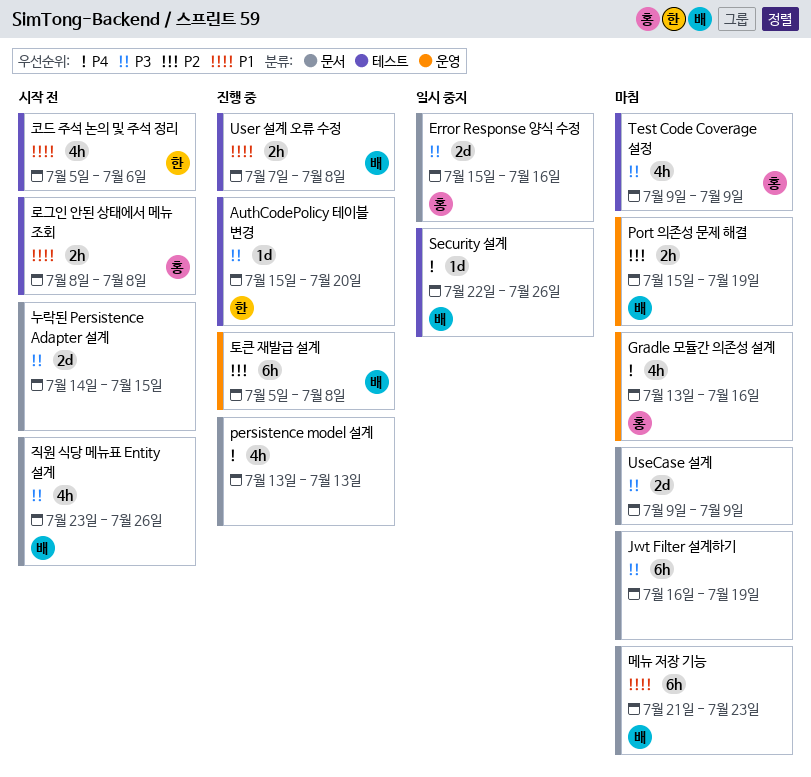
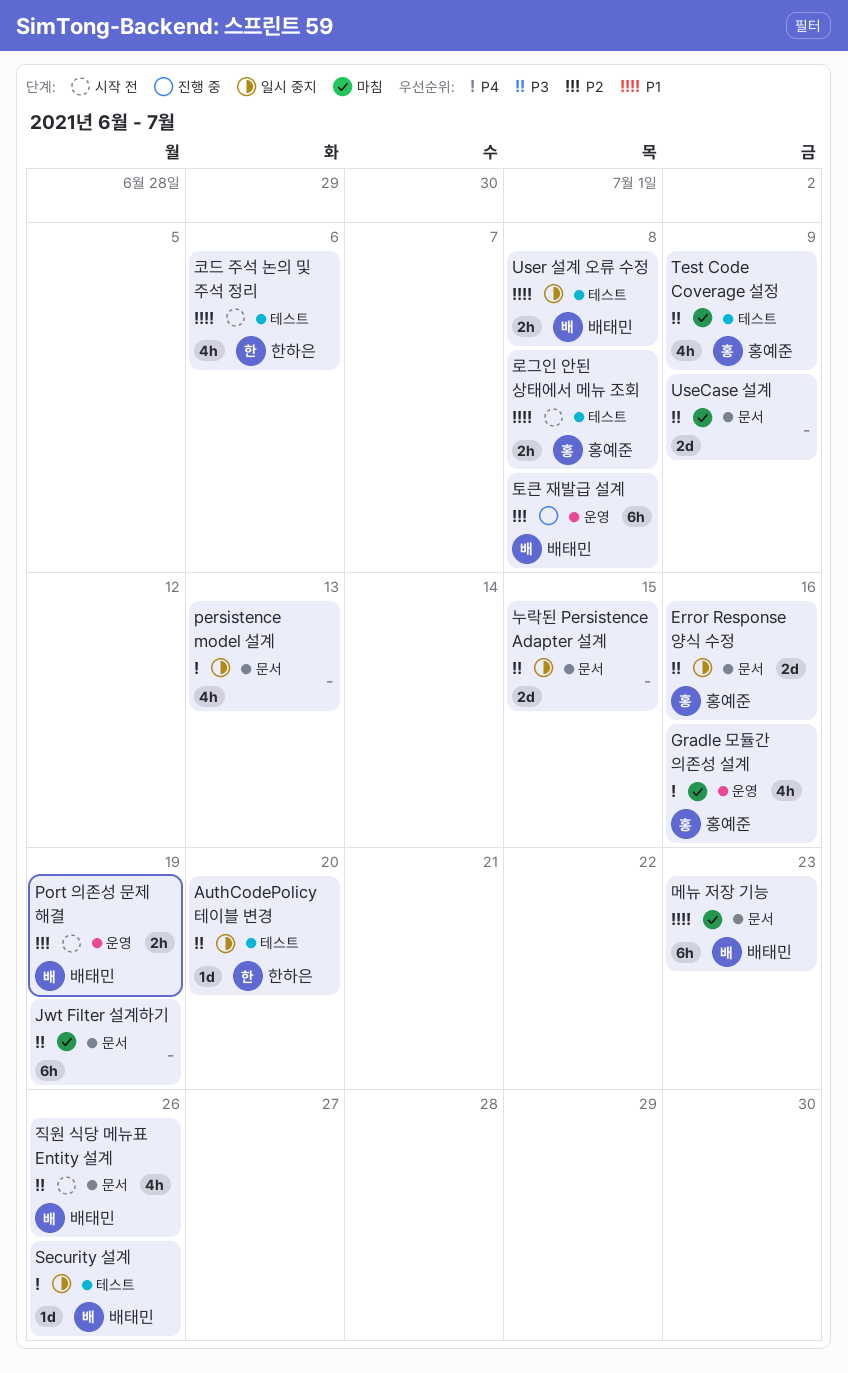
AuthCodePolicy 테이블 변경, status: 진행 중 -> 일시 중지
persistence model 설계, status: 진행 중 -> 일시 중지
Port 의존성 문제 해결, status: 마침 -> 시작 전
User 설계 오류 수정, status: 진행 중 -> 일시 중지
누락된 Persistence Adapter 설계, status: 시작 전 -> 일시 중지

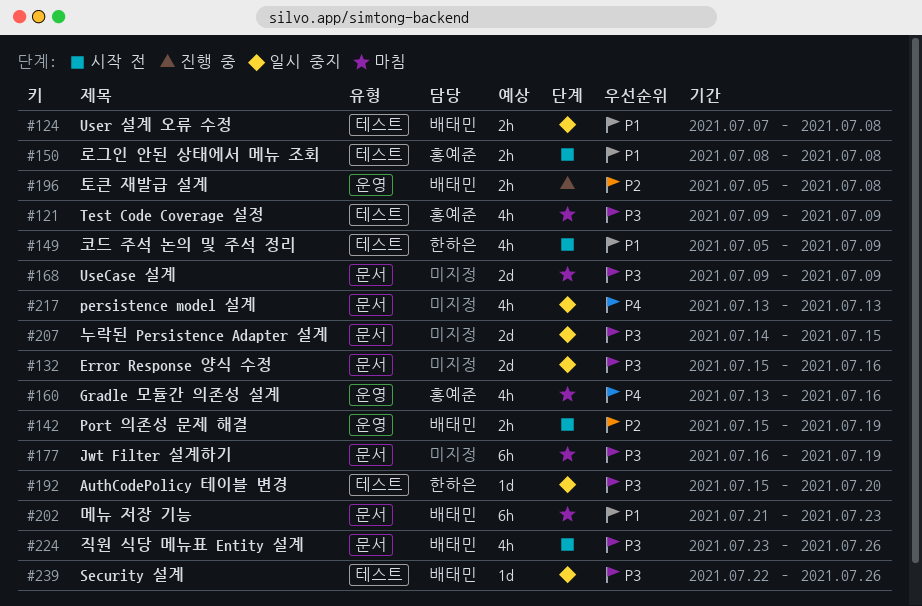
Error Response 양식 수정, owner: 홍예준 -> none
Security 설계, priority: P4 -> P3
코드 주석 논의 및 주석 정리, due: Jul 6 -> Jul 9
토큰 재발급 설계, estimate: 6h -> 2h

